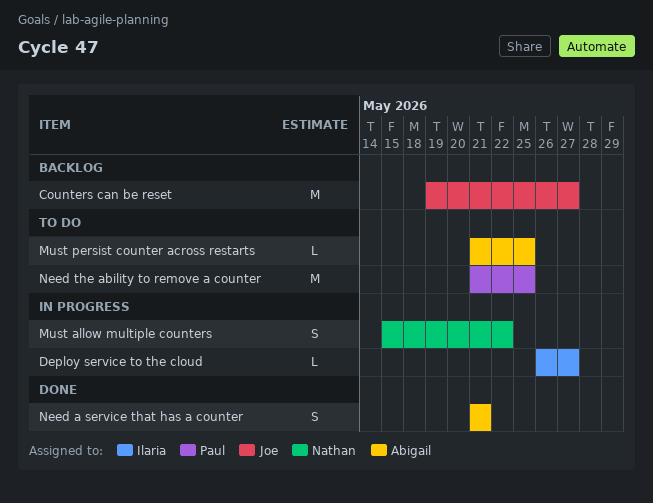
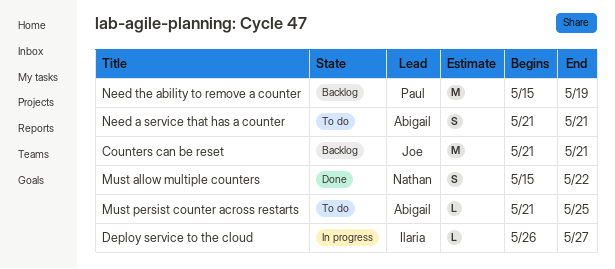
Counters can be reset, start: May 19 -> May 21
Counters can be reset, due: May 27 -> May 21
Must allow multiple counters, status: In progress -> Done
Need a service that has a counter, status: Done -> To do
Need the ability to remove a counter, status: To do -> Backlog
Need the ability to remove a counter, start: May 21 -> May 15
Need the ability to remove a counter, due: May 25 -> May 19

